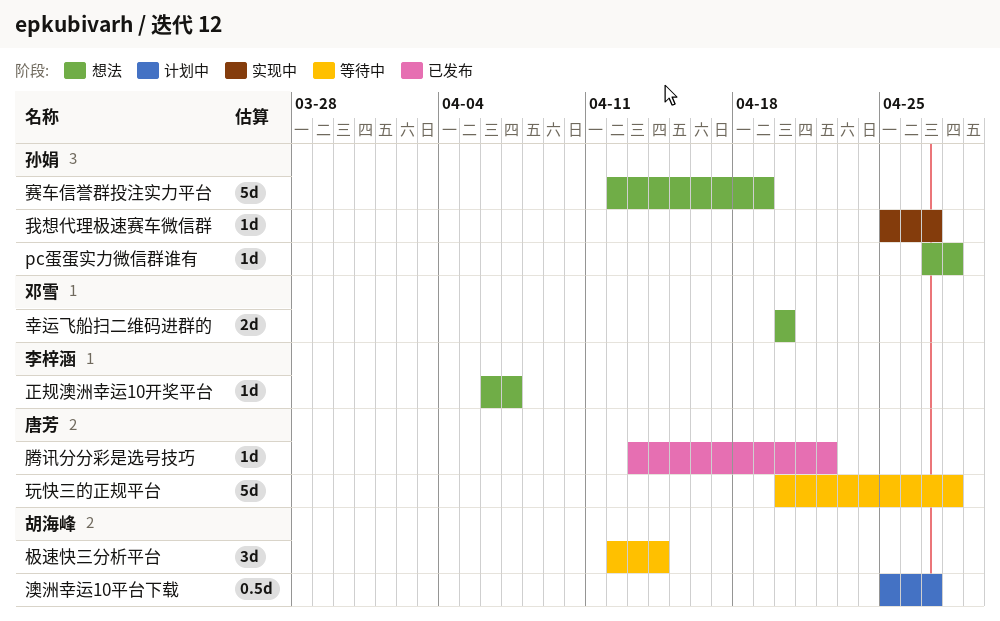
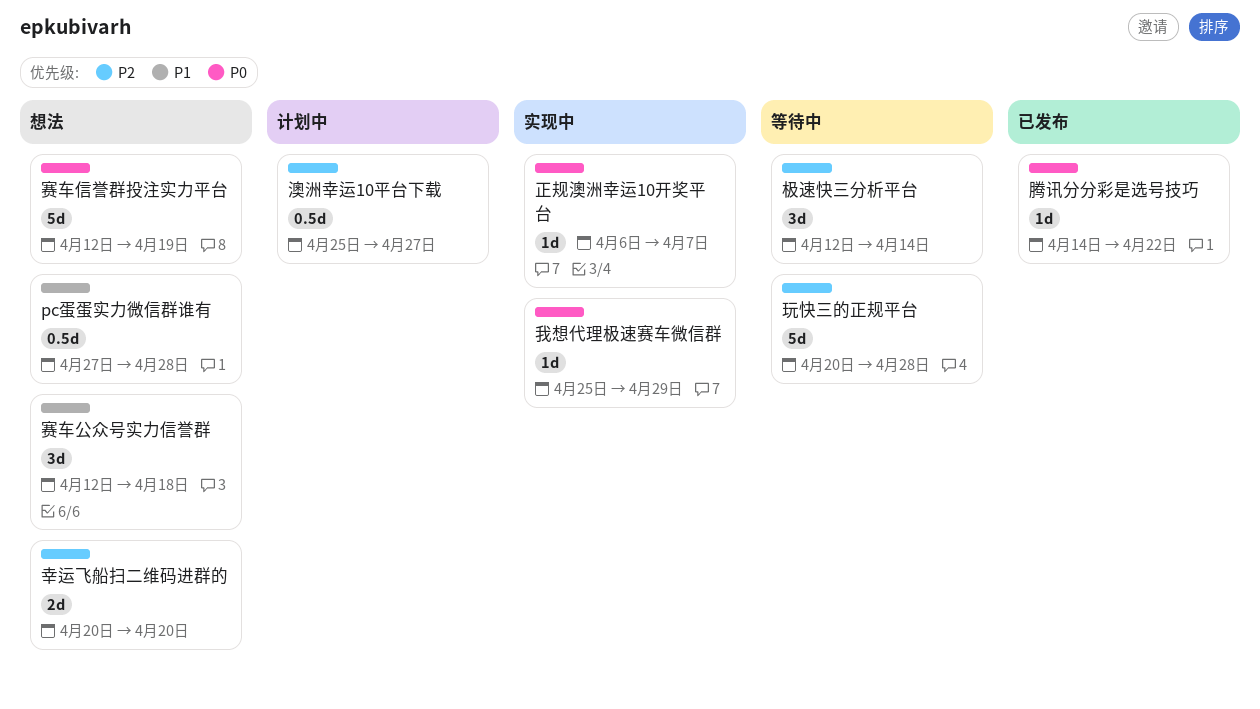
pc蛋蛋实力微信群谁有, estimate: 1d -> 0.5d
我想代理极速赛车微信群, due: Apr 27 -> Apr 29
正规澳洲幸运10开奖平台, status: 想法 -> 实现中
腾讯分分彩是选号技巧, start: Apr 13 -> Apr 14
赛车公众号实力信誉群: none -> present

